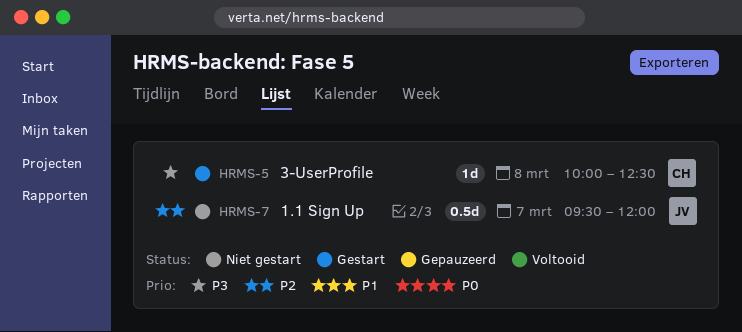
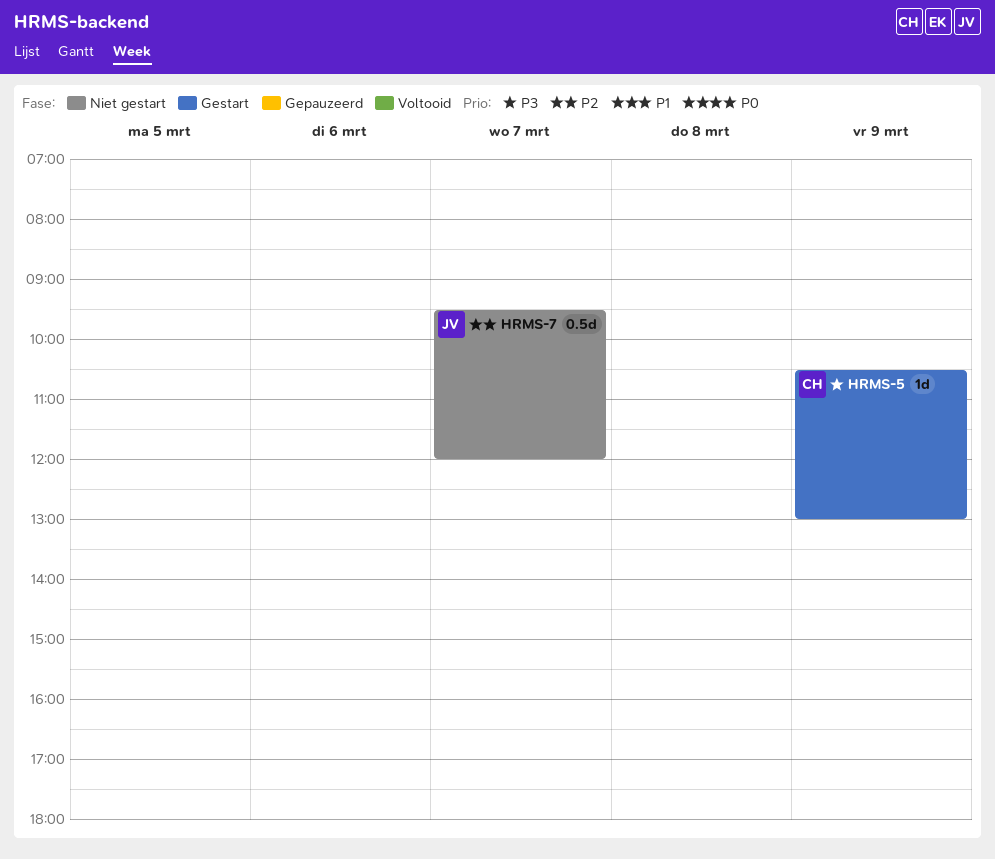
HRMS-5, day: Mar 8 -> Mar 9
HRMS-5, begins: 10:00 -> 10:30
HRMS-5, ends: 12:30 -> 13:00

